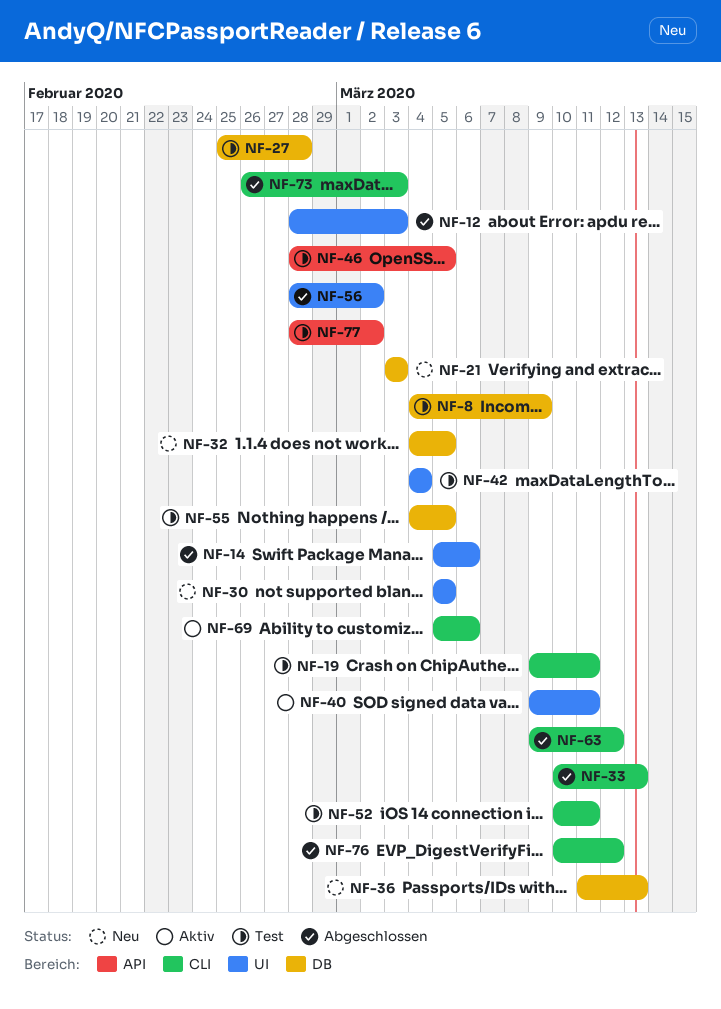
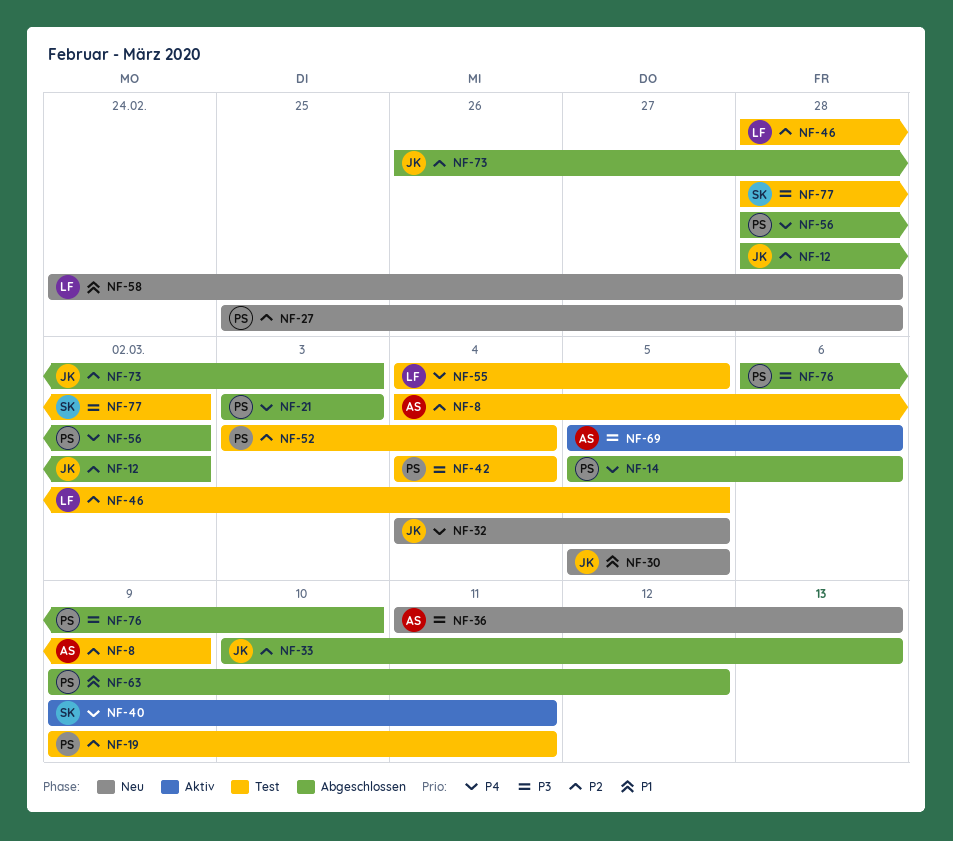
NF-12, due: Mar 3 -> Mar 2
NF-21, status: Neu -> Abgeschlossen
NF-27, status: Test -> Neu
NF-52, start: Mar 10 -> Mar 3
NF-52, due: Mar 11 -> Mar 4
NF-58: none -> present
NF-76, start: Mar 10 -> Mar 6
NF-76, due: Mar 12 -> Mar 10

